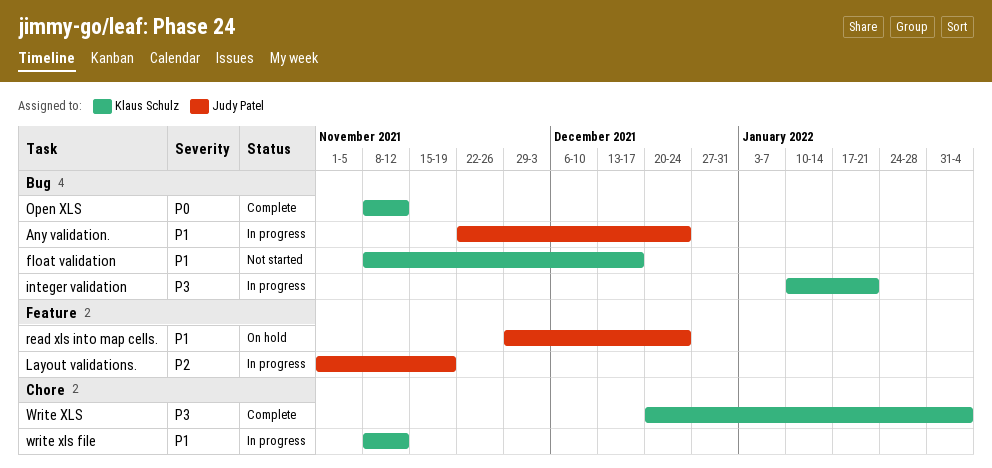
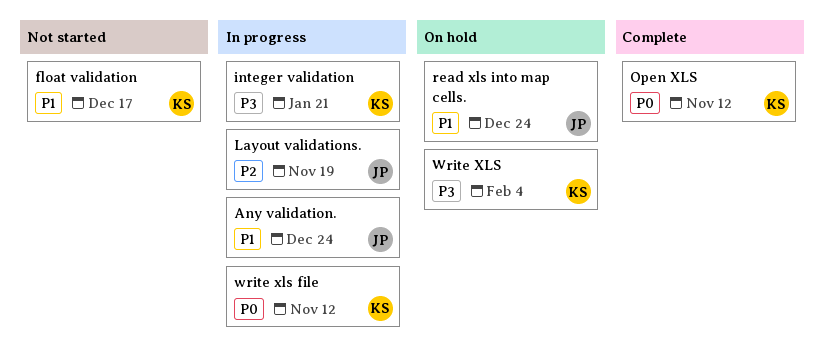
Write XLS, status: Complete -> On hold
write xls file, priority: P1 -> P0

